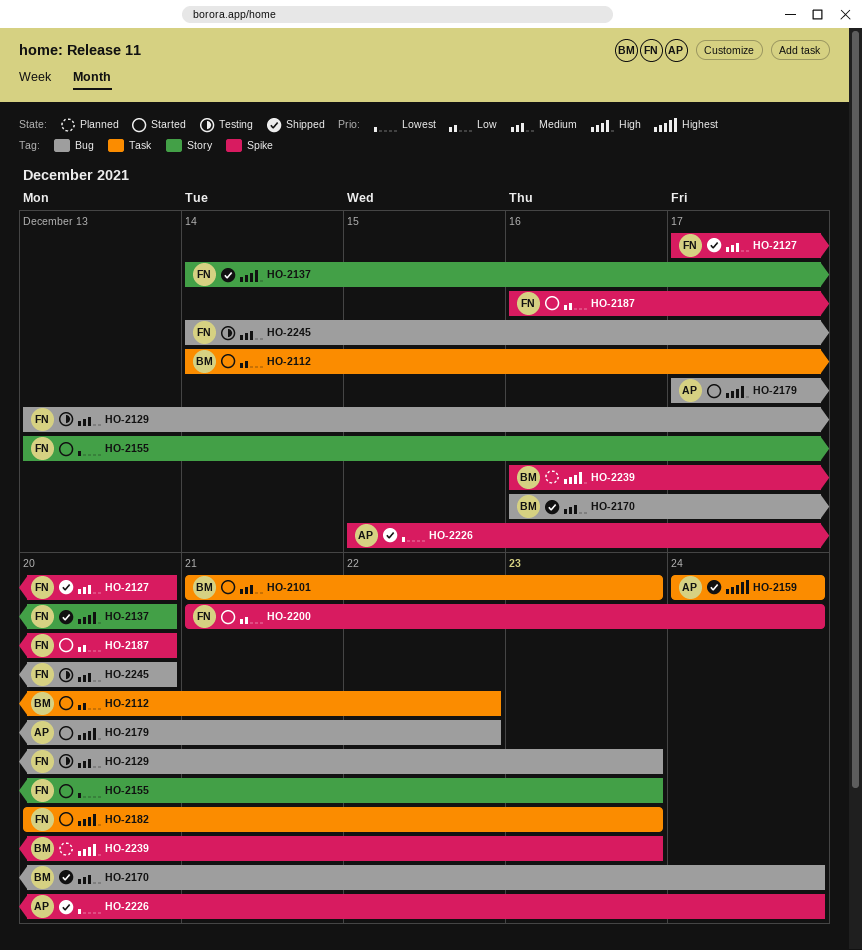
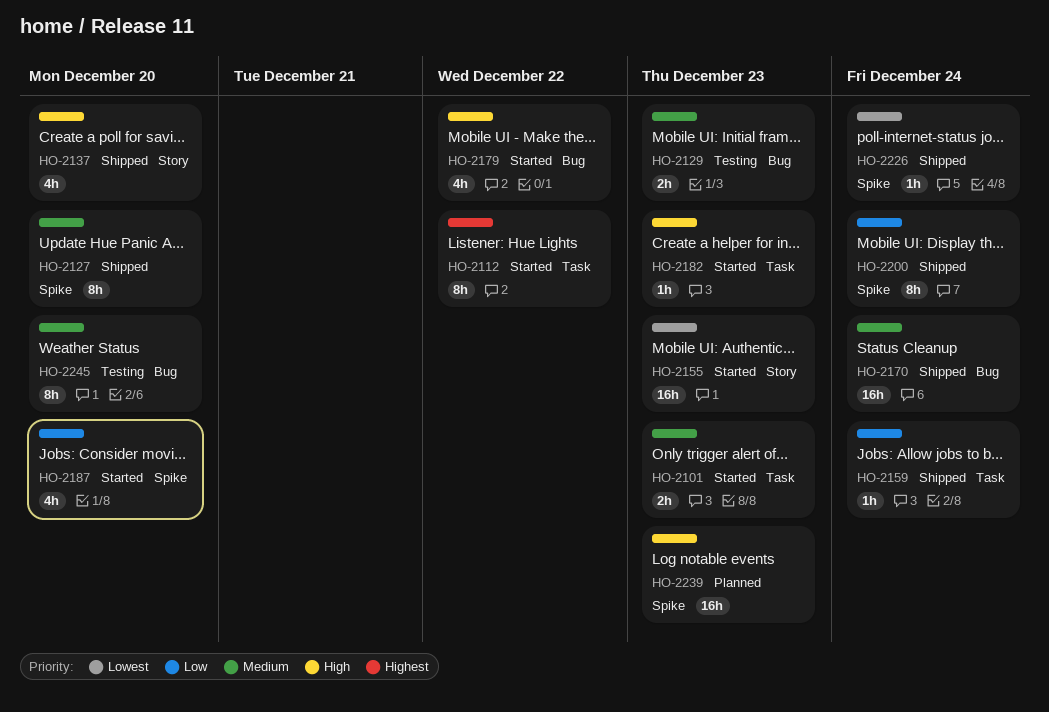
HO-2112, priority: Low -> Highest
HO-2159, priority: Highest -> Low
HO-2200, status: Started -> Shipped

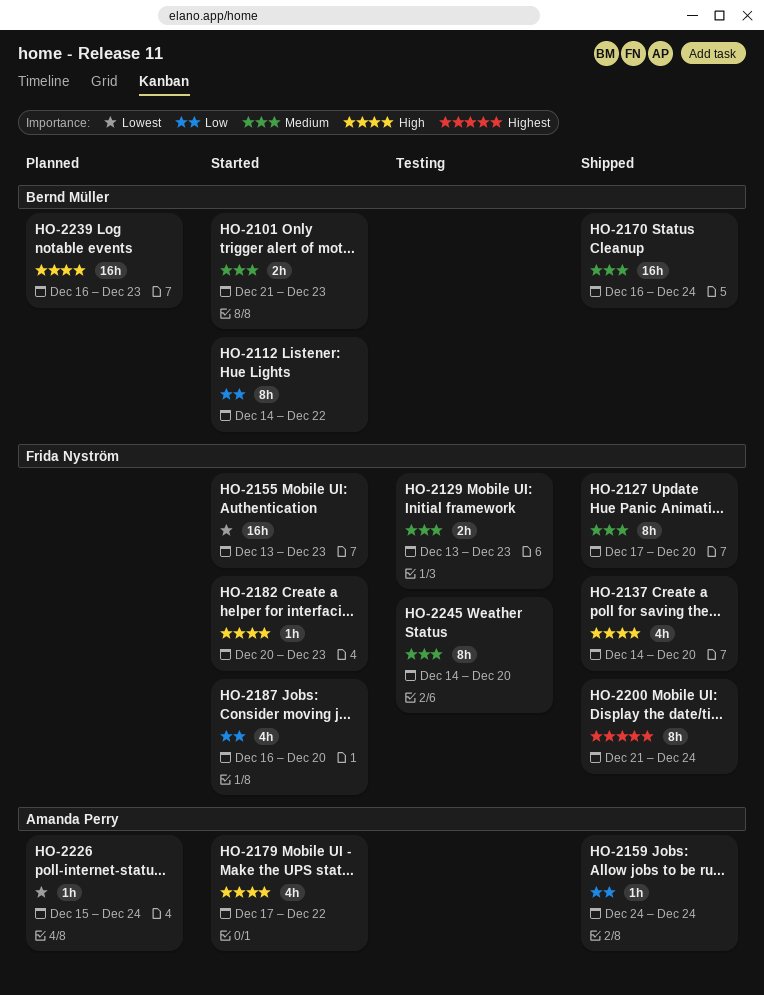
HO-2112, priority: Highest -> Low
HO-2200, priority: Low -> Highest
HO-2226, status: Shipped -> Planned

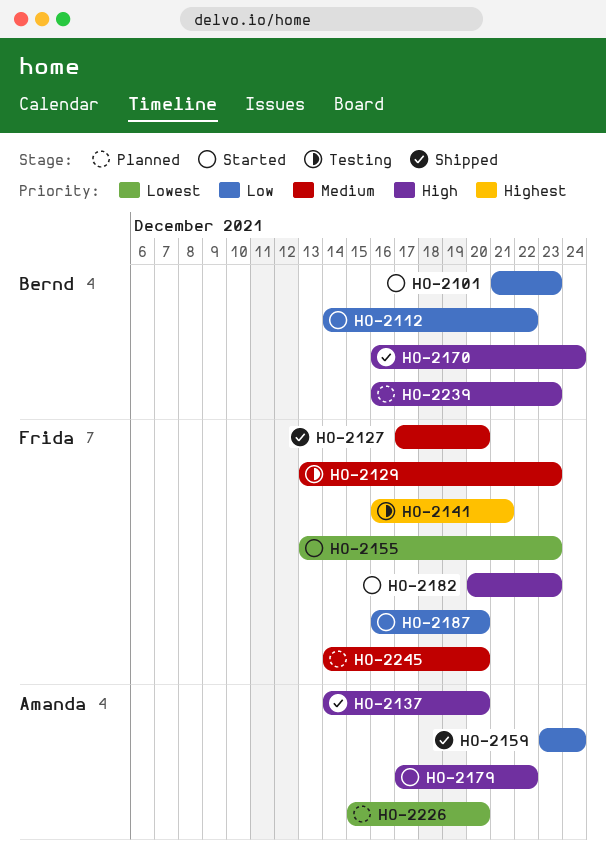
HO-2101, priority: Medium -> Low
HO-2137, owner: Frida Nyström -> Amanda Perry
HO-2141: none -> present
HO-2159, start: Dec 24 -> Dec 23
HO-2170, priority: Medium -> High
HO-2200: present -> none
HO-2226, due: Dec 24 -> Dec 20
HO-2245, status: Testing -> Planned

